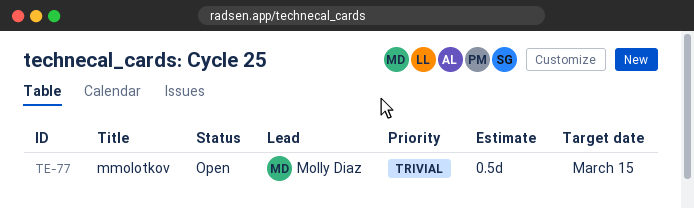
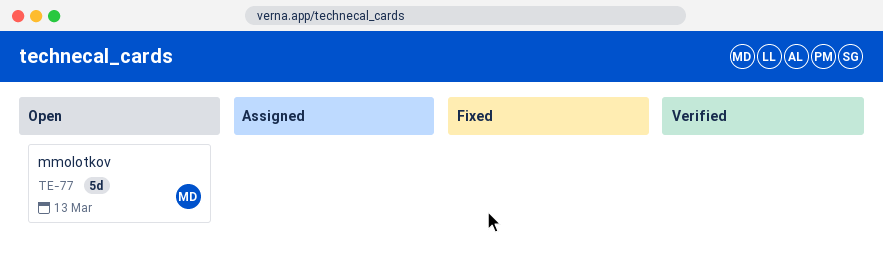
TE-77, estimate: 0.5d -> 5d
TE-77, due: Mar 15 -> Mar 13

